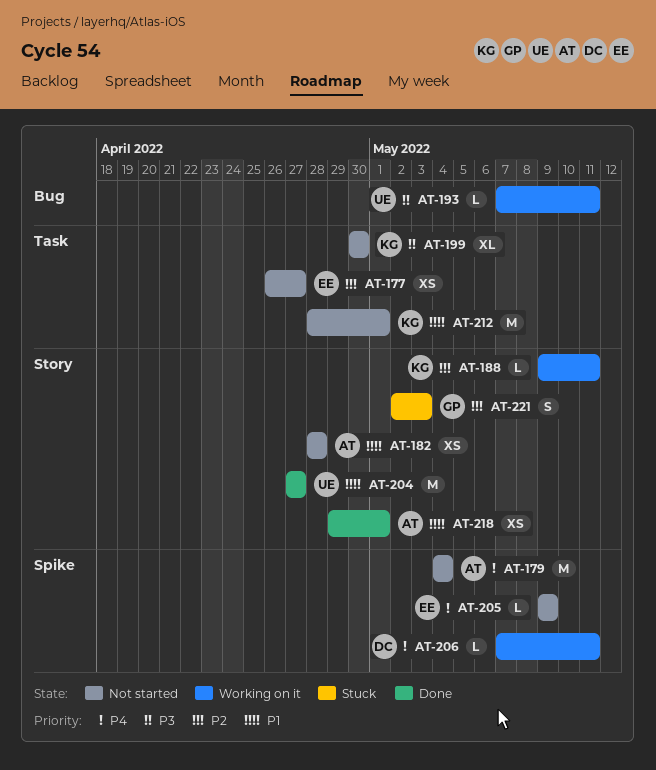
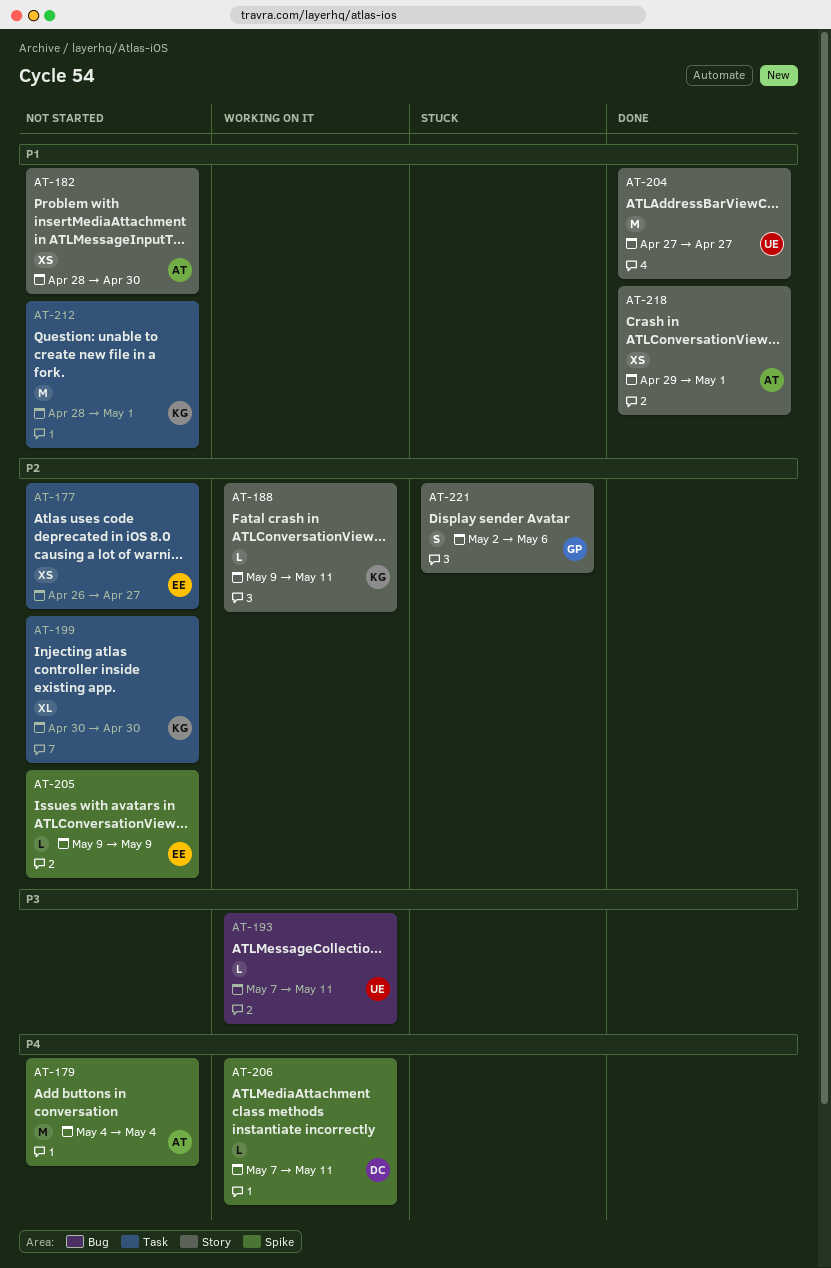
AT-182, due: Apr 28 -> Apr 30
AT-199, priority: P3 -> P2
AT-205, priority: P4 -> P2
AT-221, due: May 3 -> May 6

